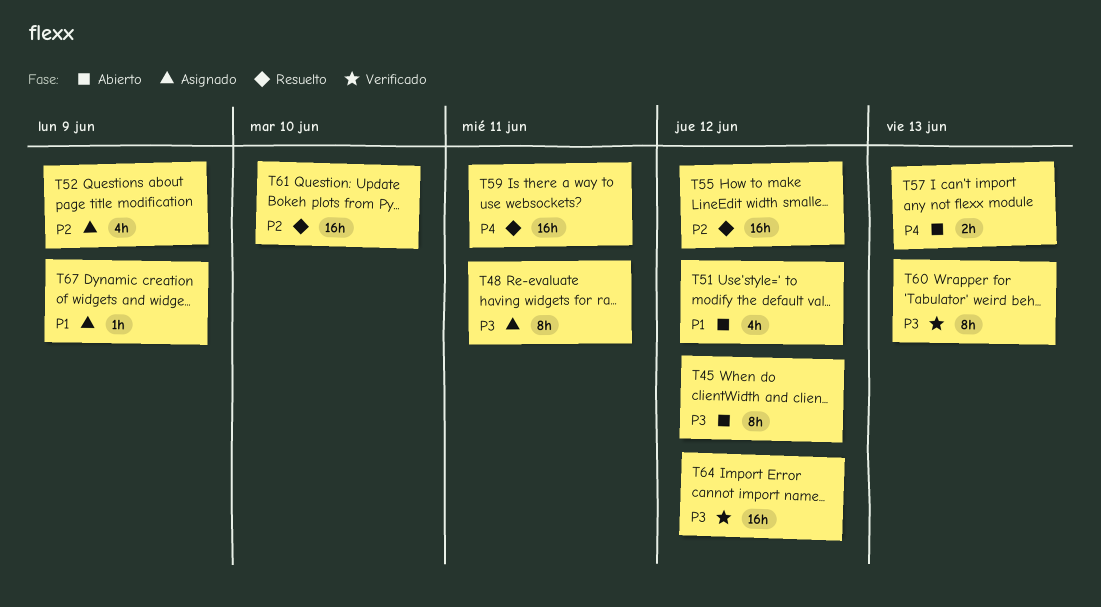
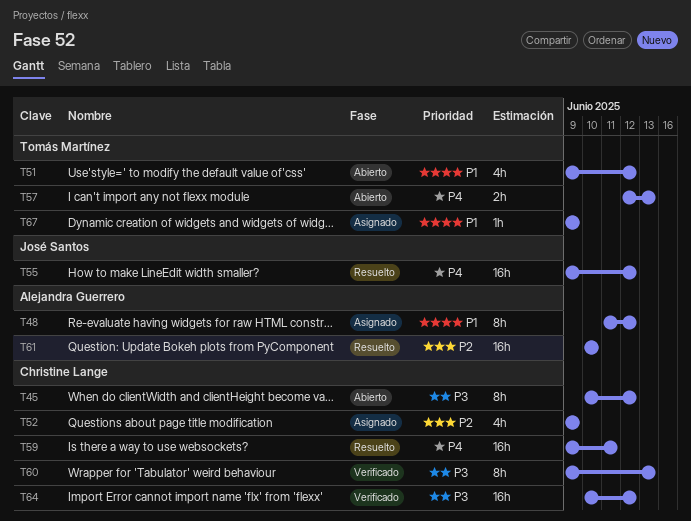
T48, priority: P3 -> P1
T48, due: Jun 11 -> Jun 12
T55, priority: P2 -> P4

